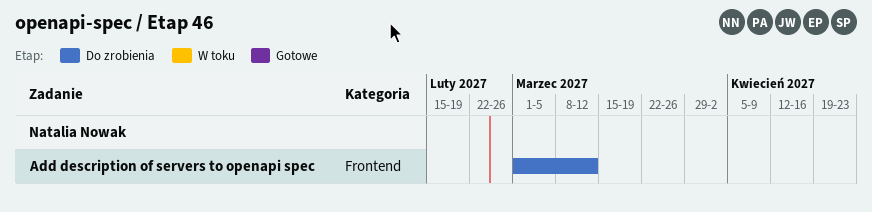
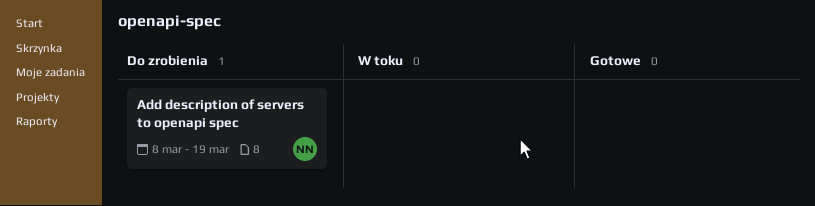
Add description of servers to openapi spec, start: Mar 1 -> Mar 8
Add description of servers to openapi spec, due: Mar 12 -> Mar 19

